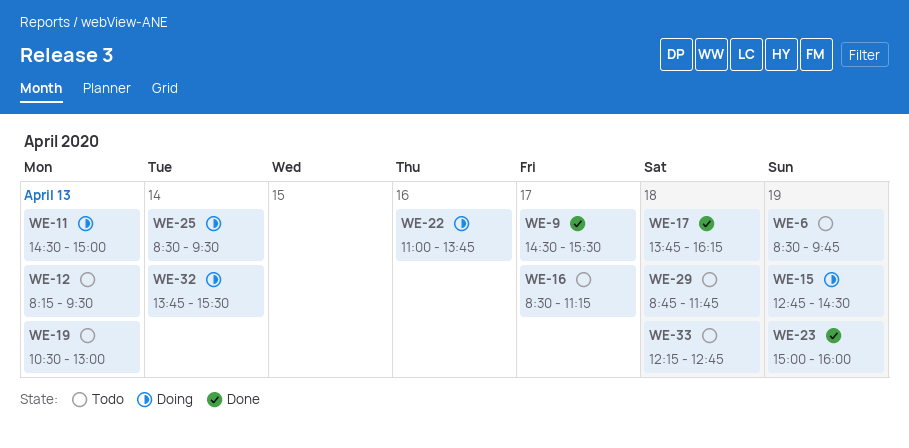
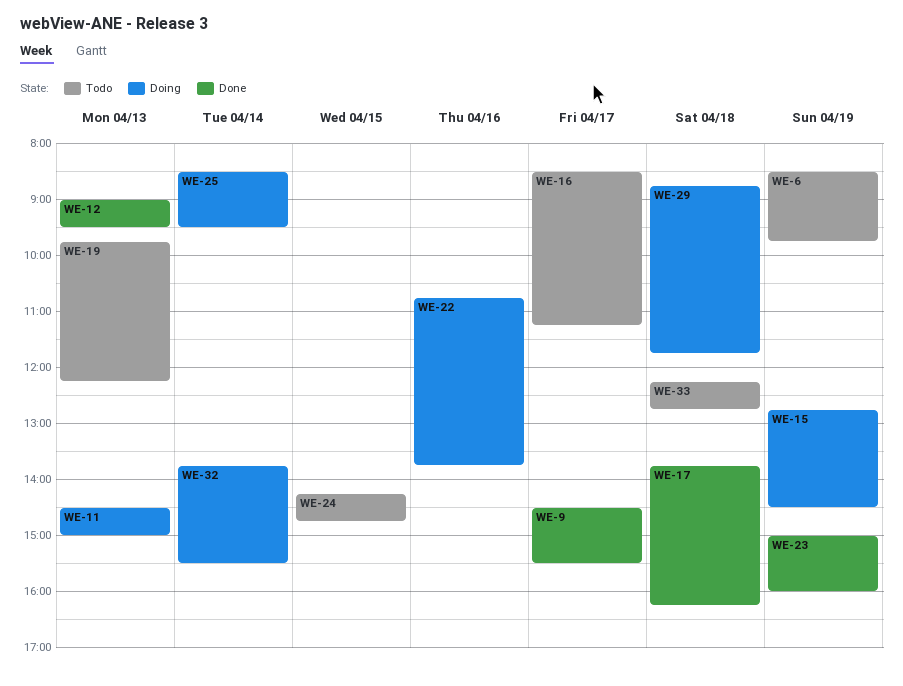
WE-12, status: Todo -> Done
WE-12, begins: 08:15 -> 09:00
WE-19, begins: 10:30 -> 09:45
WE-19, ends: 13:00 -> 12:15
WE-22, begins: 11:00 -> 10:45
WE-24: none -> present
WE-29, status: Todo -> Doing

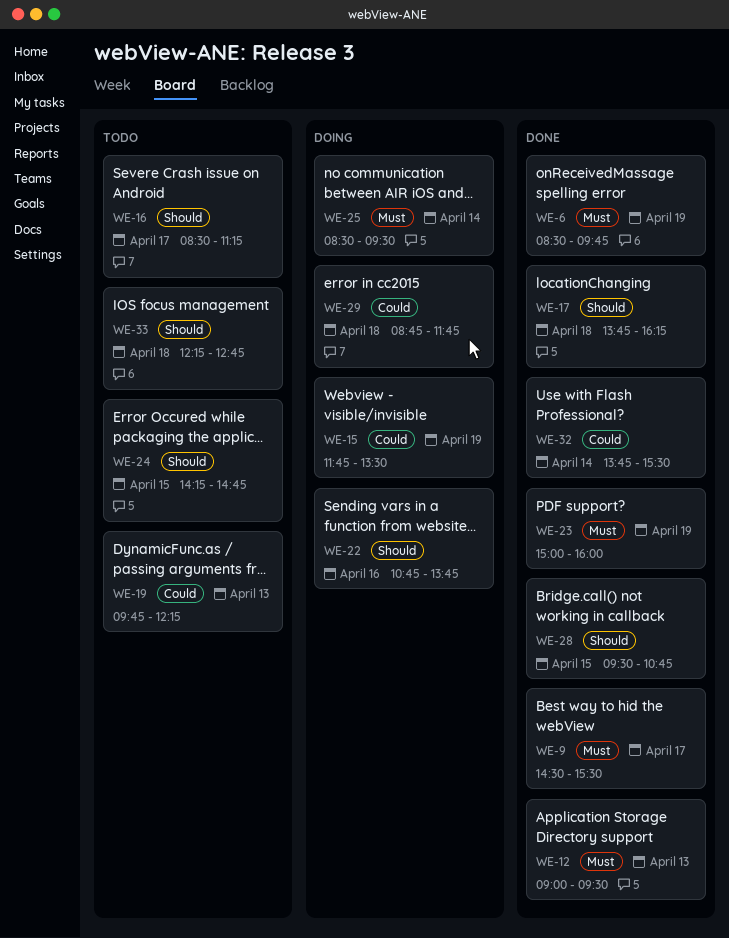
WE-6, status: Todo -> Done
WE-11: present -> none
WE-15, begins: 12:45 -> 11:45
WE-15, ends: 14:30 -> 13:30
WE-28: none -> present
WE-32, status: Doing -> Done

